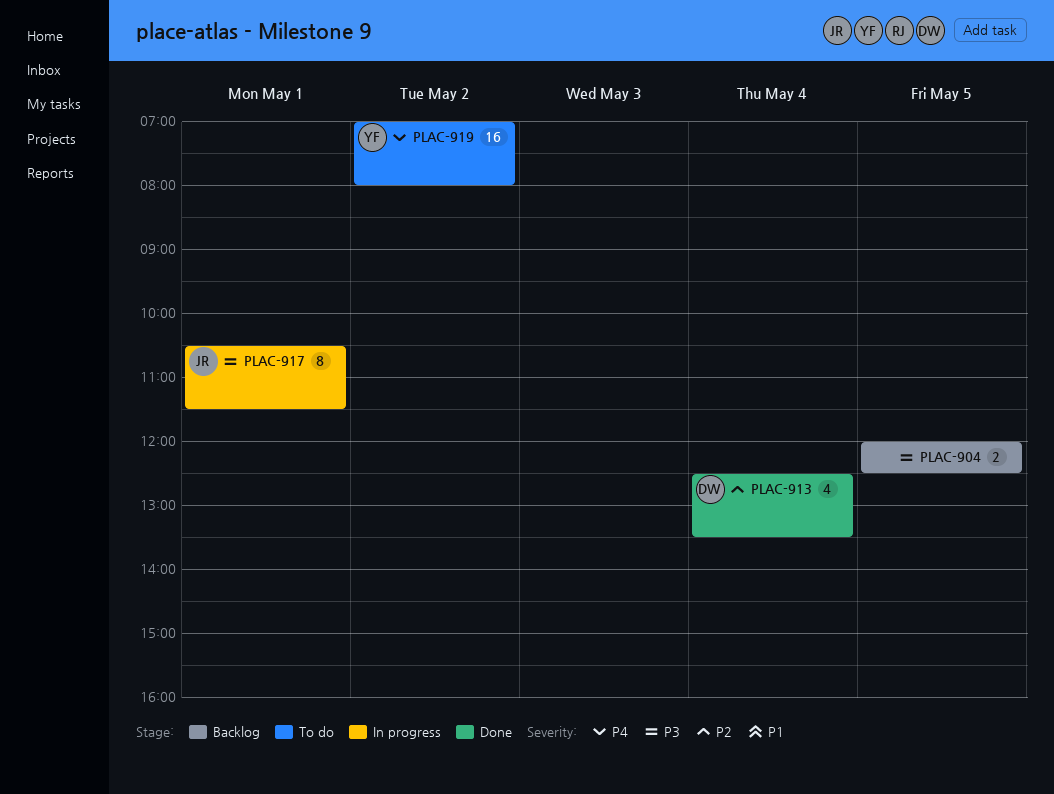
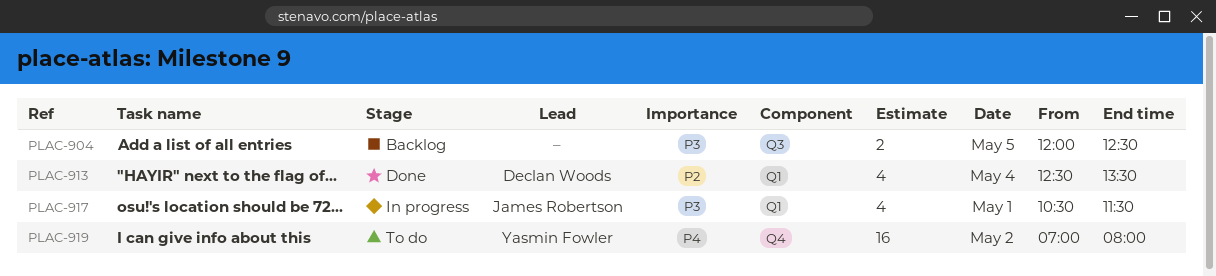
PLAC-917, estimate: 8 -> 4

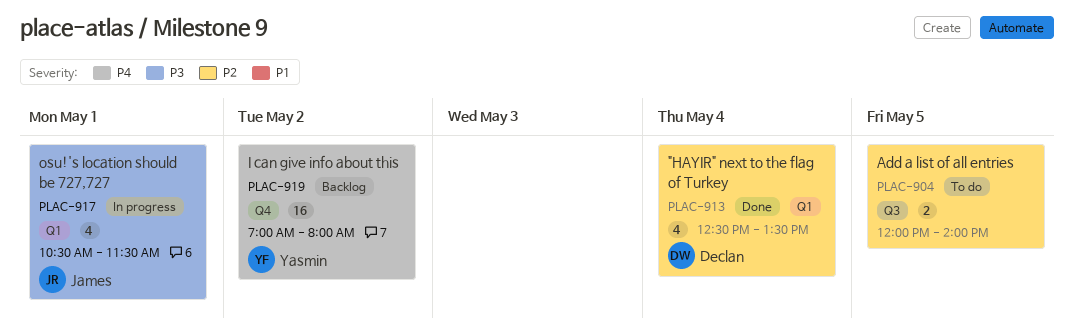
PLAC-904, status: Backlog -> To do
PLAC-904, priority: P3 -> P2
PLAC-904, ends: 12:30 -> 14:00
PLAC-919, status: To do -> Backlog

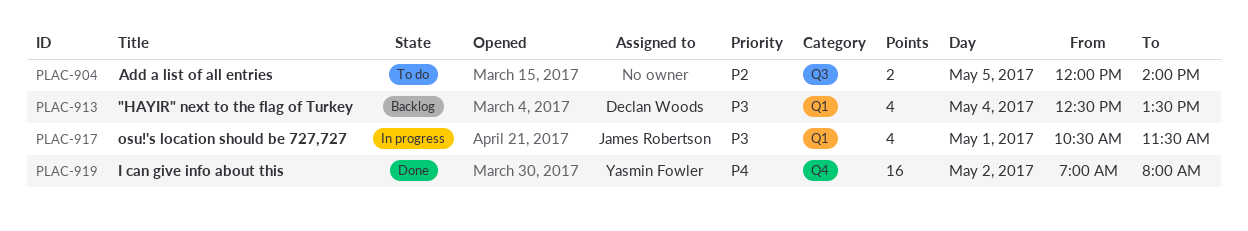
PLAC-913, status: Done -> Backlog
PLAC-913, priority: P2 -> P3
PLAC-919, status: Backlog -> Done

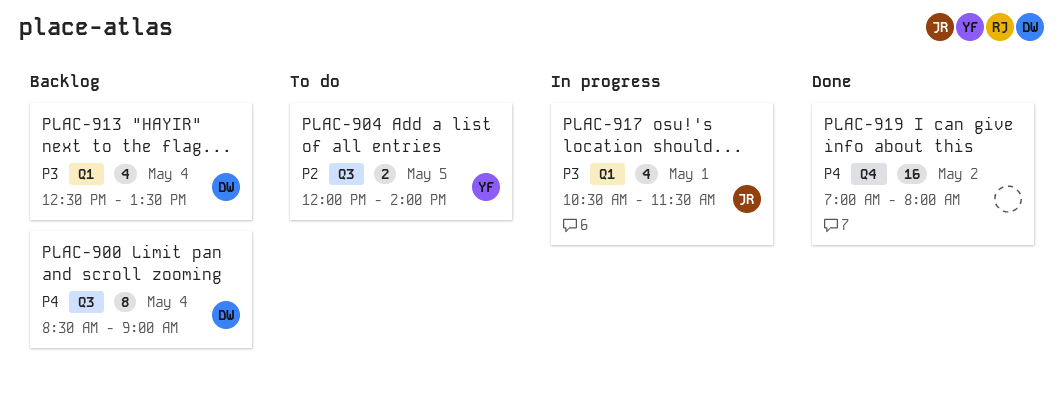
PLAC-900: none -> present
PLAC-904, owner: none -> Yasmin Fowler
PLAC-919, owner: Yasmin Fowler -> none

